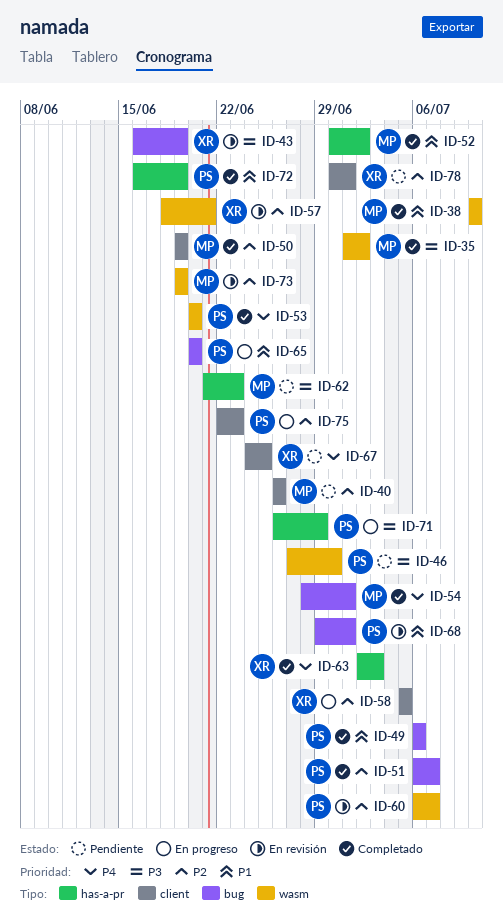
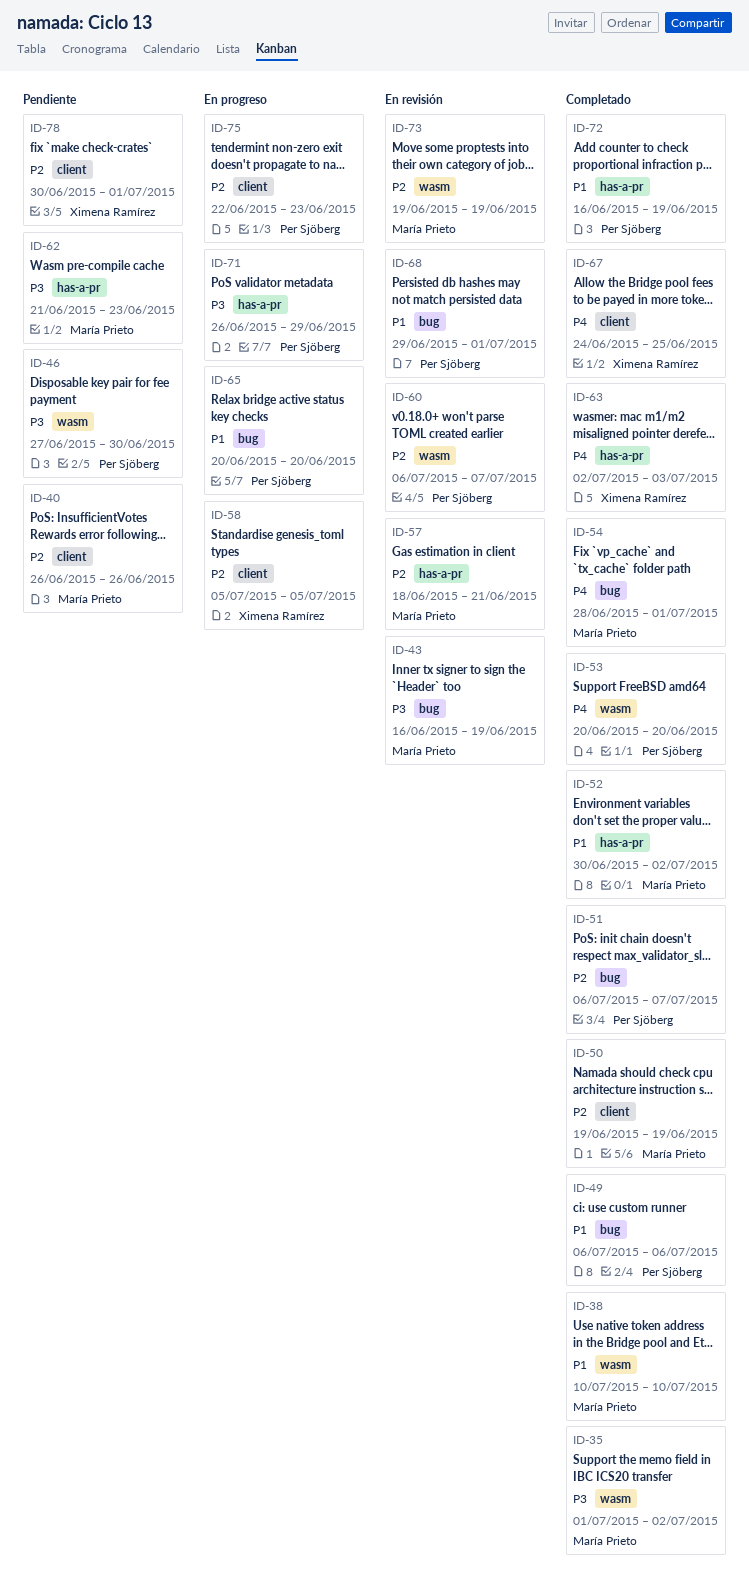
ID-43, owner: Ximena Ramírez -> María Prieto
ID-57, owner: Ximena Ramírez -> María Prieto
ID-57, label: wasm -> has-a-pr
ID-67, status: Pendiente -> Completado

